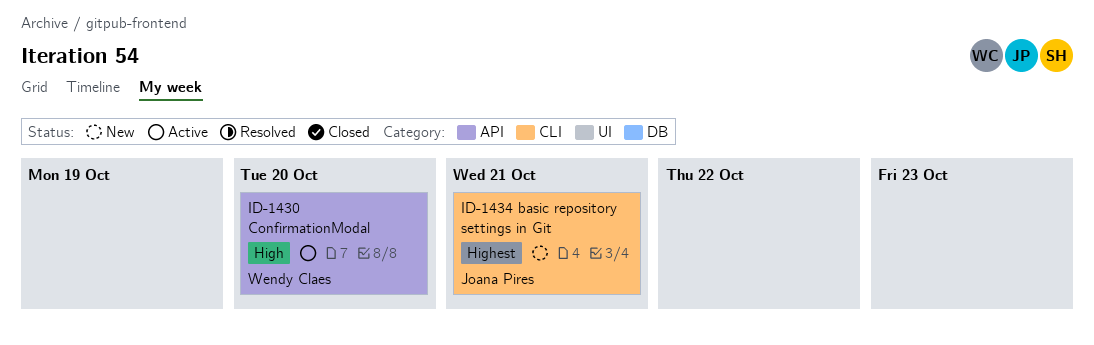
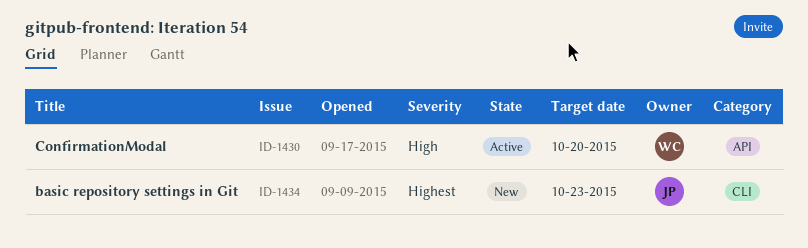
ID-1434, due: Oct 21 -> Oct 23

